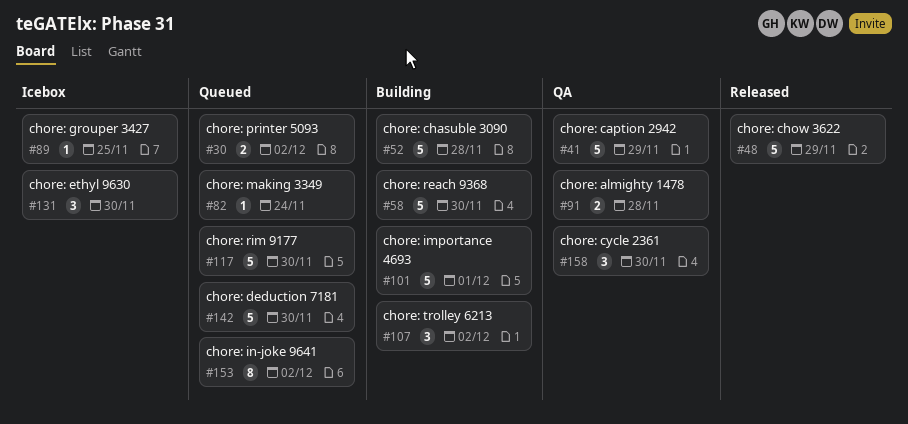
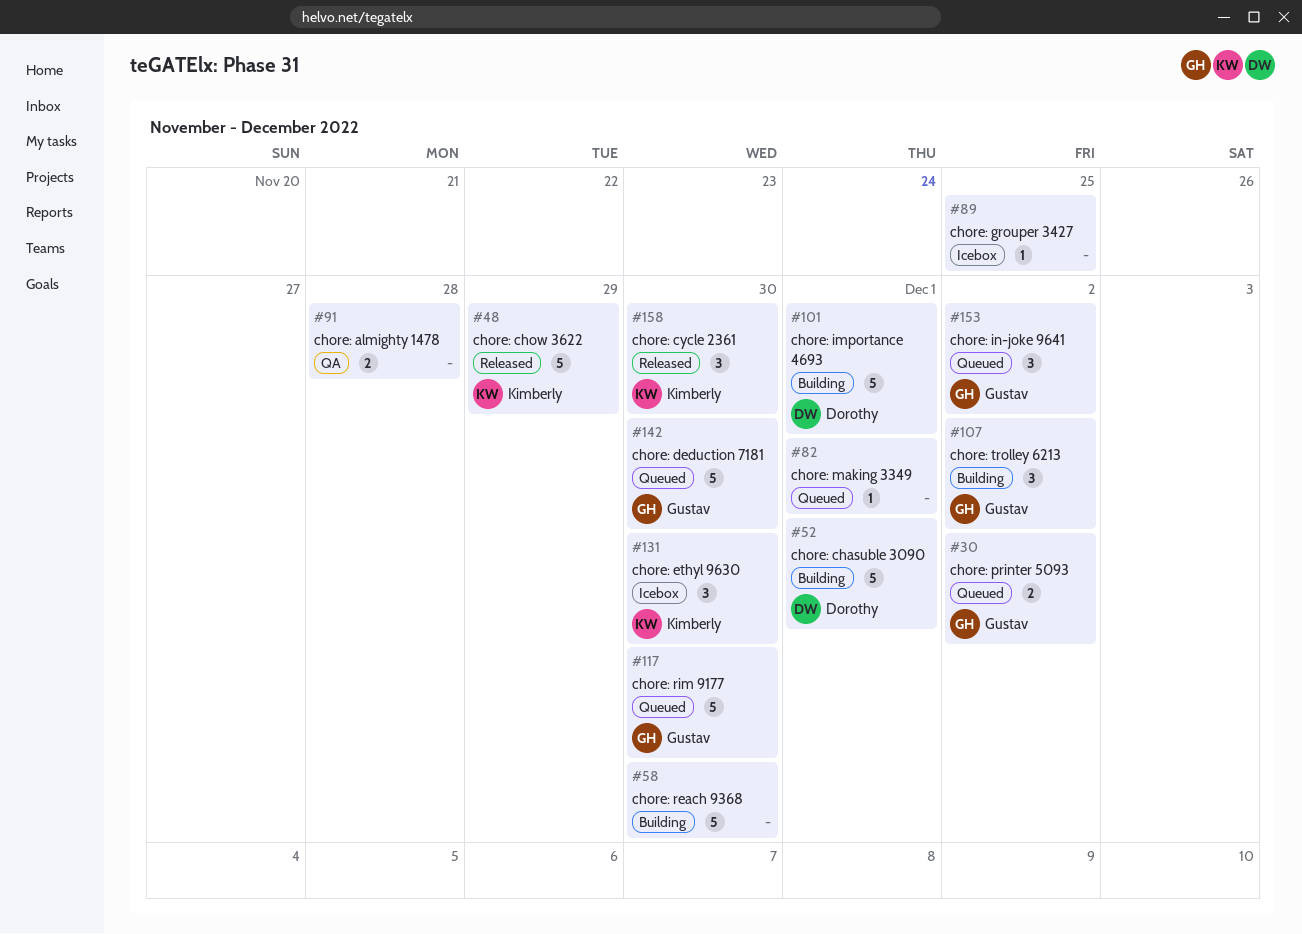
#41: present -> none
#52, due: Nov 28 -> Dec 1
#82, due: Nov 24 -> Dec 1
#153, estimate: 8 -> 3
#158, status: QA -> Released

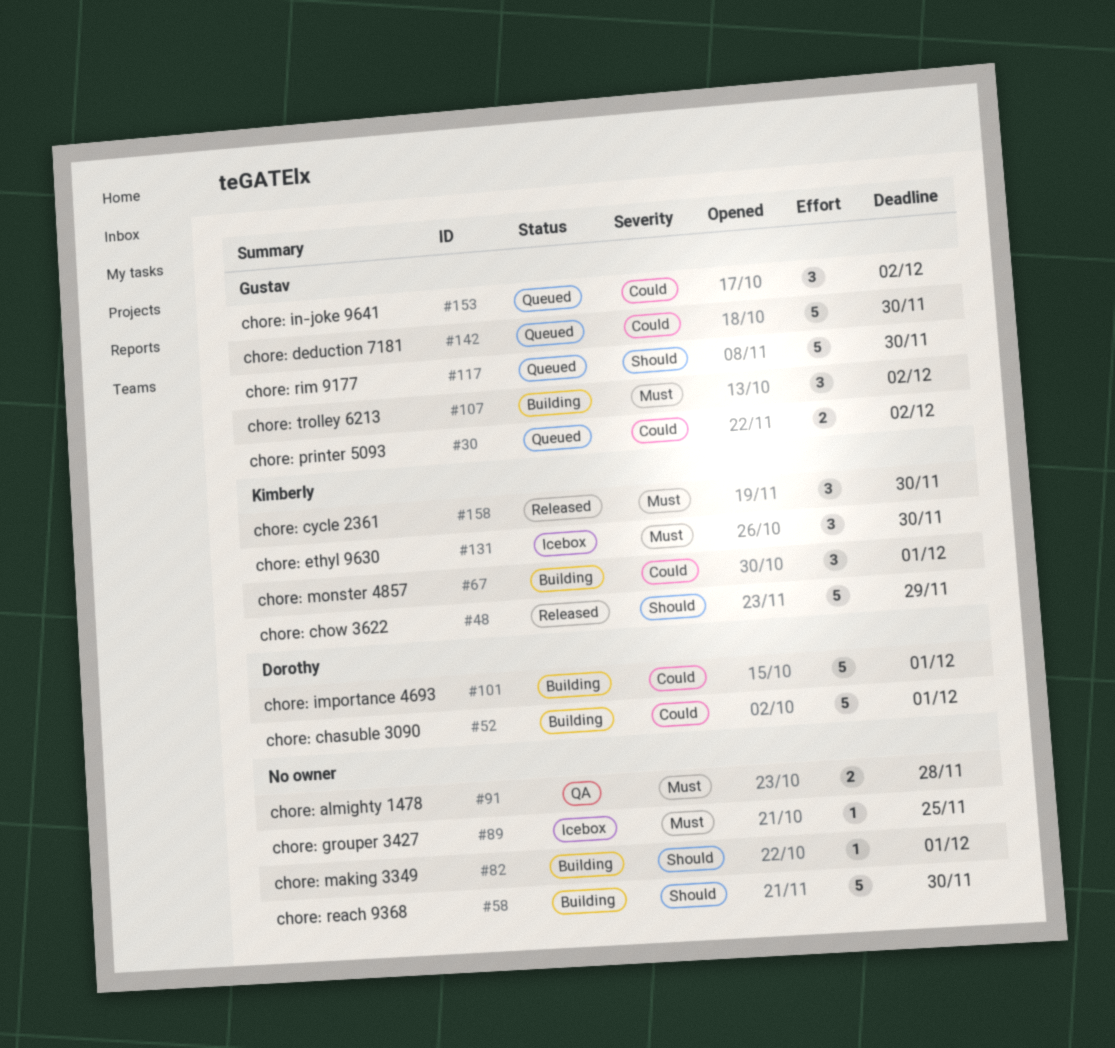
#67: none -> present
#82, status: Queued -> Building

